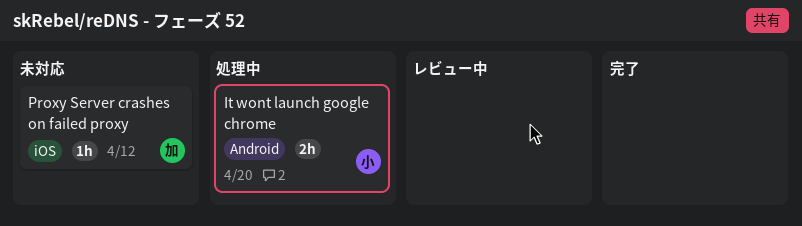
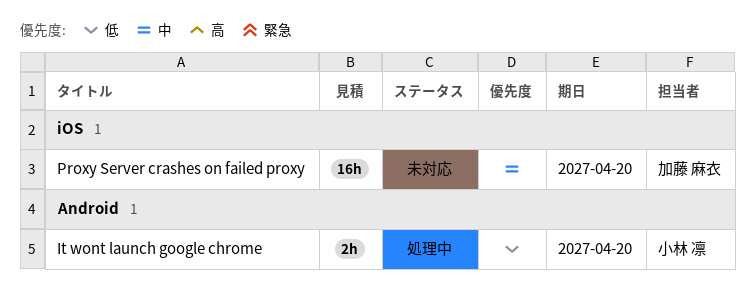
Proxy Server crashes on failed proxy, estimate: 1h -> 16h
Proxy Server crashes on failed proxy, due: Apr 12 -> Apr 20

